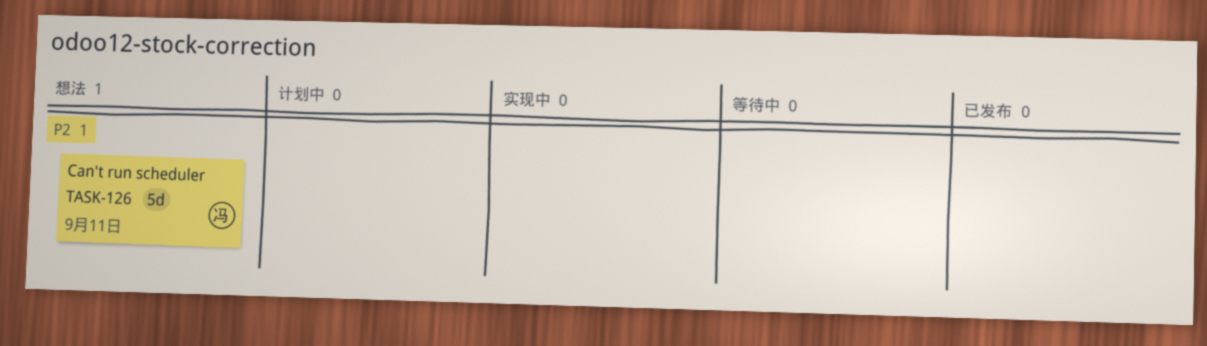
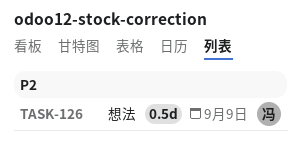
TASK-126, estimate: 5d -> 0.5d
TASK-126, due: Sep 11 -> Sep 9

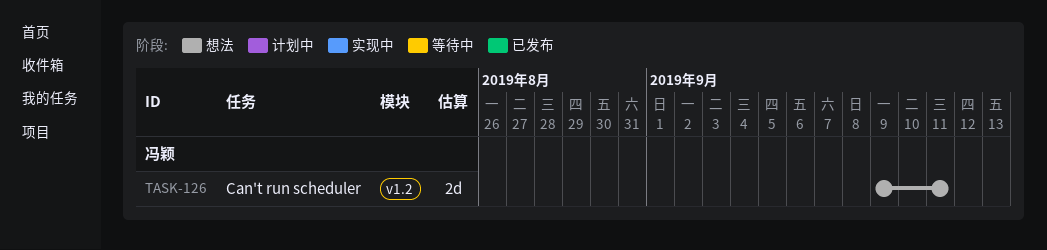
TASK-126, estimate: 0.5d -> 2d
TASK-126, due: Sep 9 -> Sep 11

